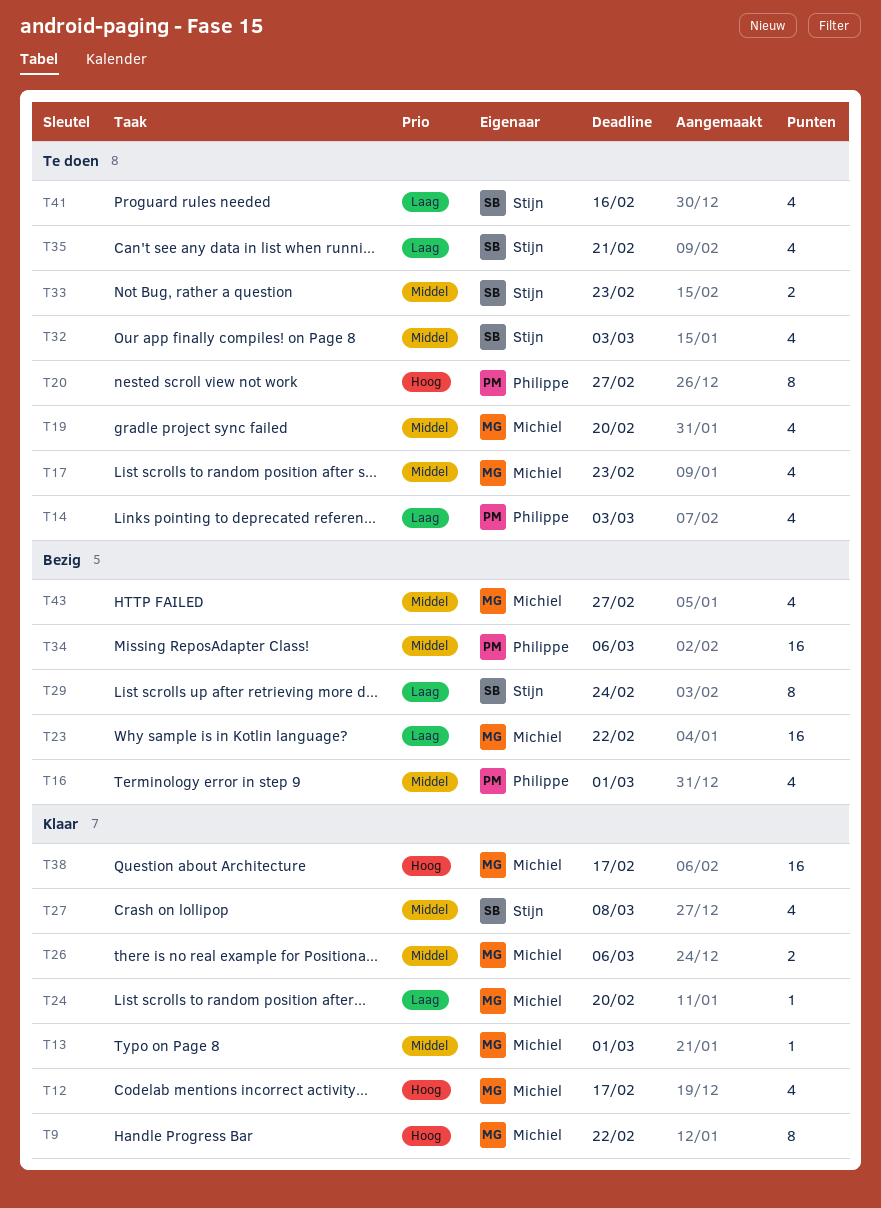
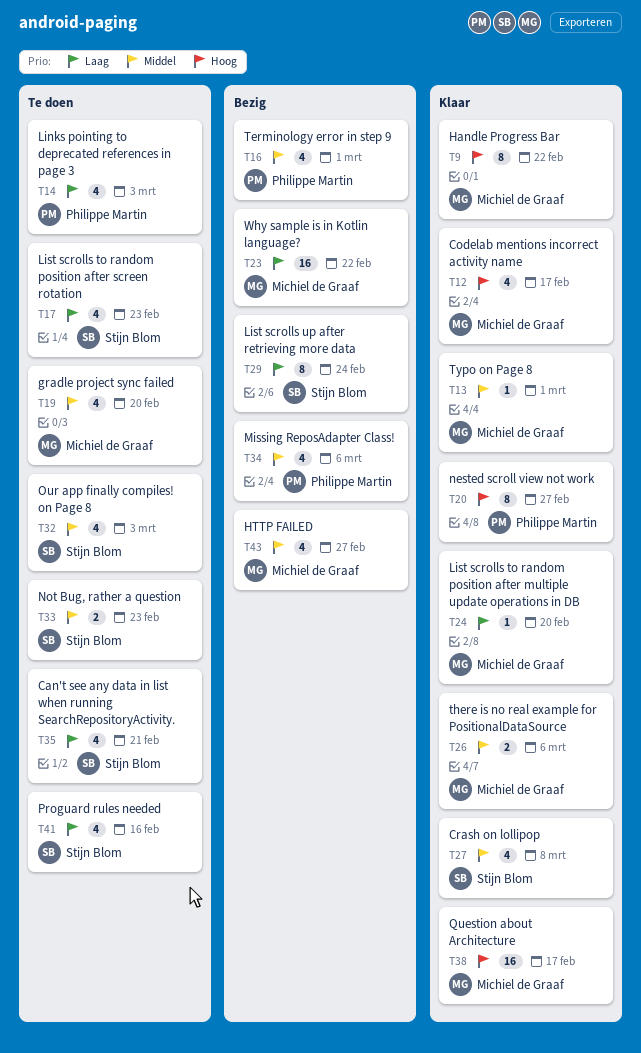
T17, owner: Michiel de Graaf -> Stijn Blom
T17, priority: Middel -> Laag
T20, status: Te doen -> Klaar
T34, estimate: 16 -> 4

